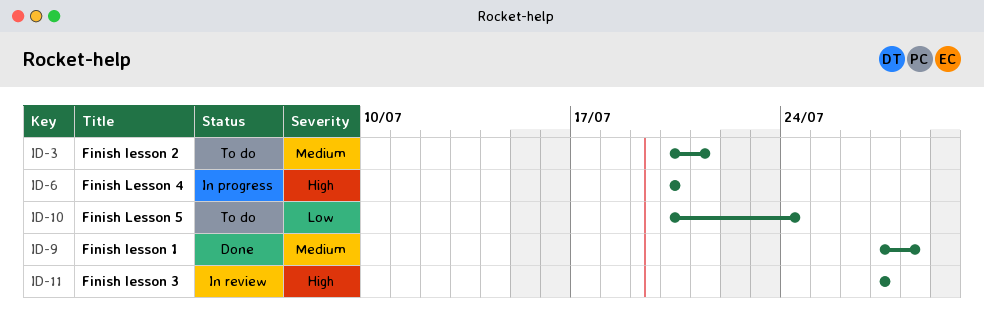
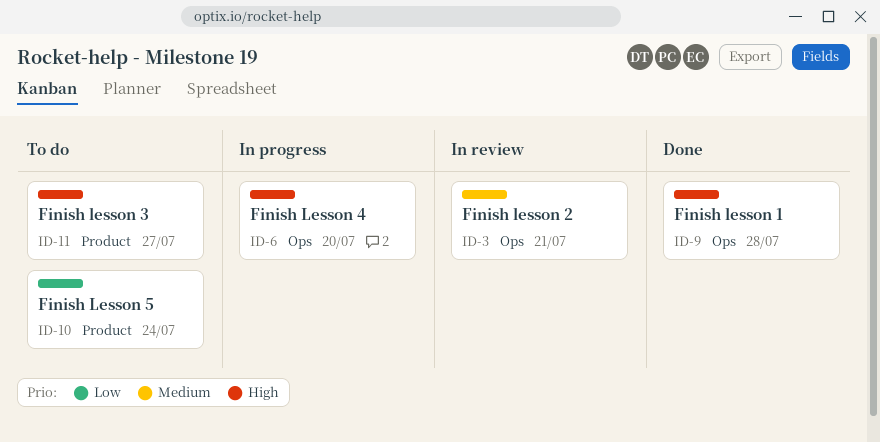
ID-3, status: To do -> In review
ID-9, priority: Medium -> High
ID-11, status: In review -> To do

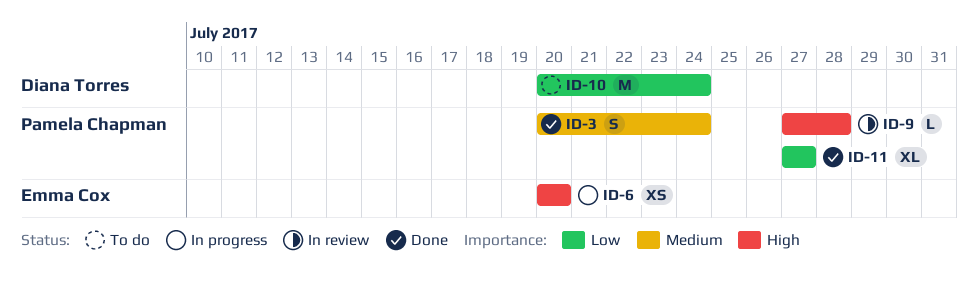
ID-3, status: In review -> Done
ID-3, due: Jul 21 -> Jul 24
ID-9, status: Done -> In review
ID-11, status: To do -> Done
ID-11, priority: High -> Low

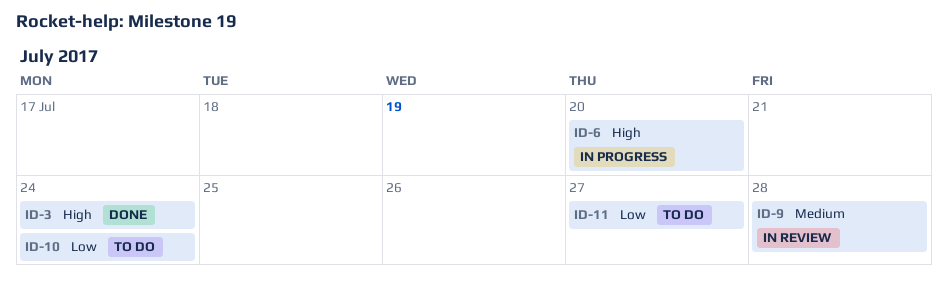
ID-3, priority: Medium -> High
ID-9, priority: High -> Medium
ID-11, status: Done -> To do

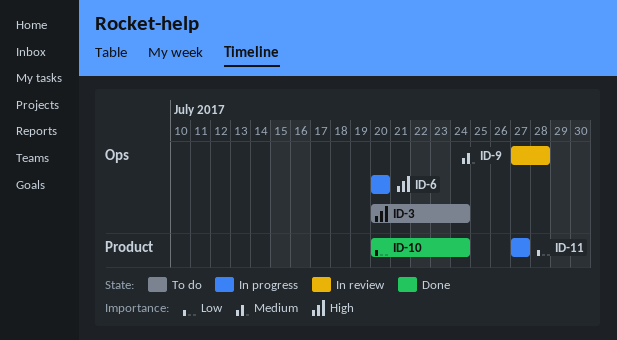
ID-3, status: Done -> To do
ID-10, status: To do -> Done
ID-11, status: To do -> In progress

